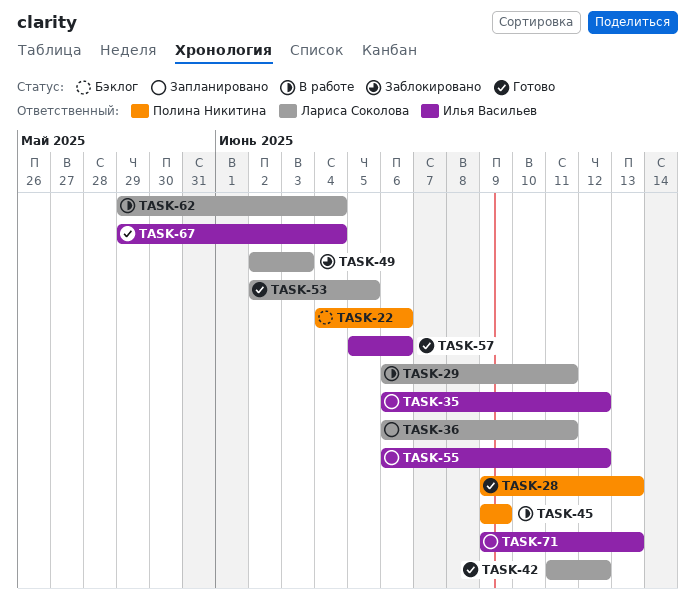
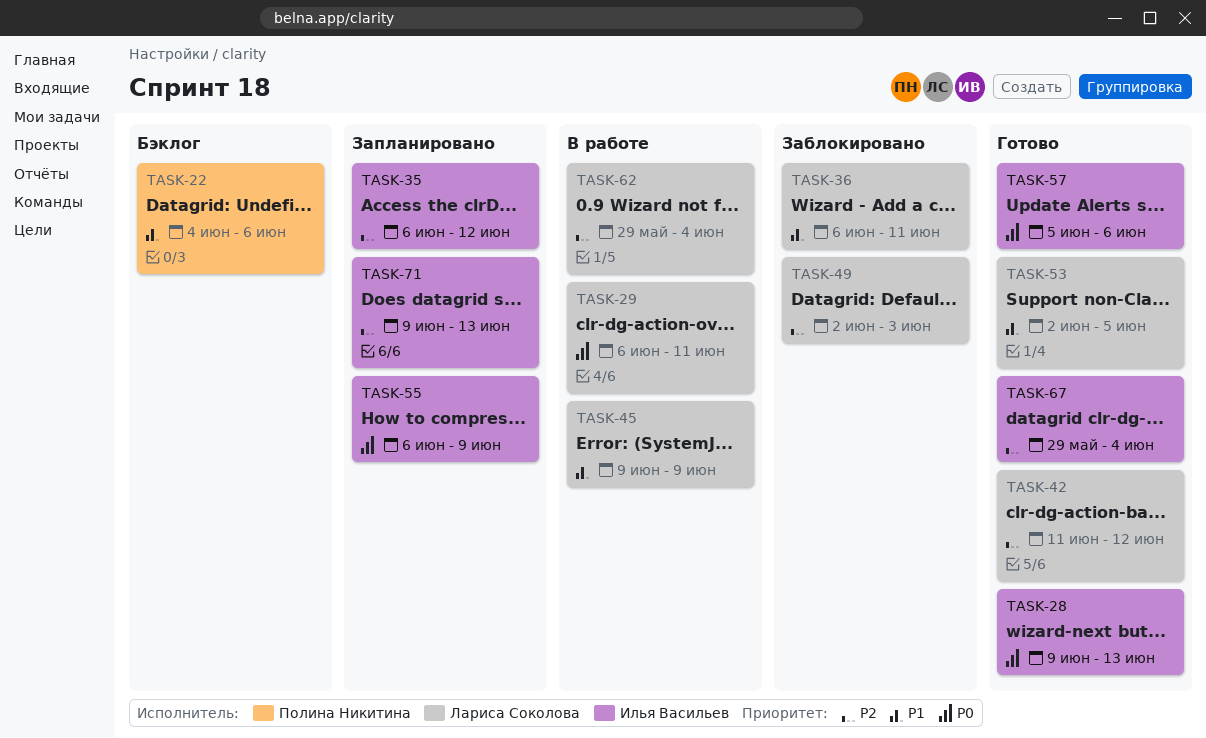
TASK-28, owner: Полина Никитина -> Илья Васильев
TASK-36, status: Запланировано -> Заблокировано
TASK-45, owner: Полина Никитина -> Лариса Соколова
TASK-55, due: Jun 12 -> Jun 9

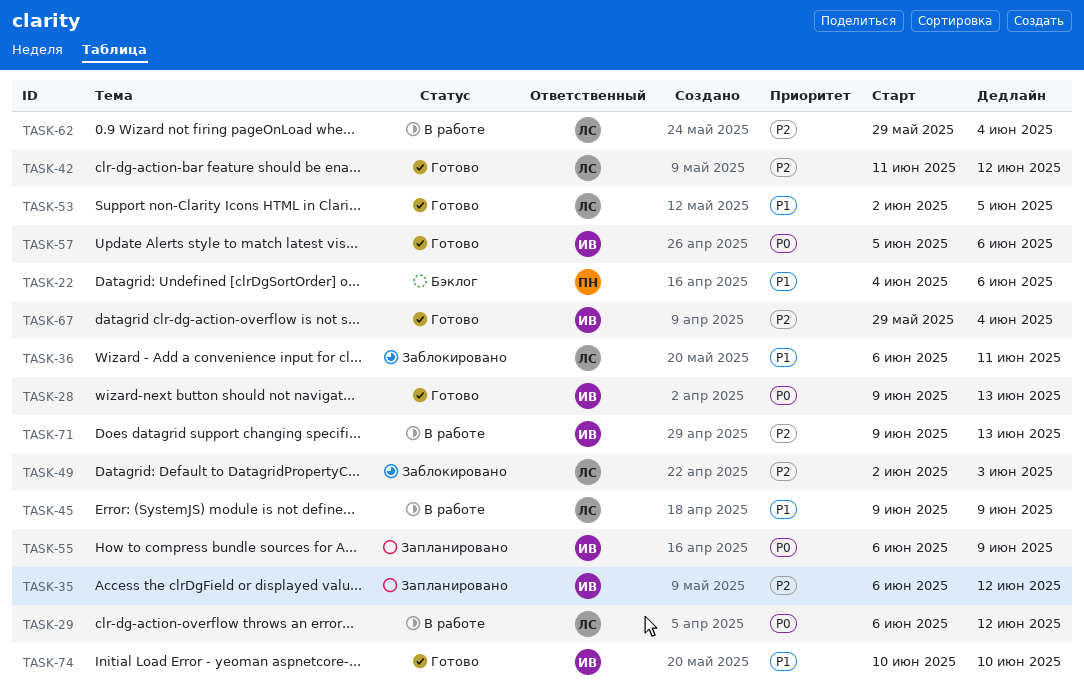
TASK-29, due: Jun 11 -> Jun 12
TASK-71, status: Запланировано -> В работе
TASK-74: none -> present

